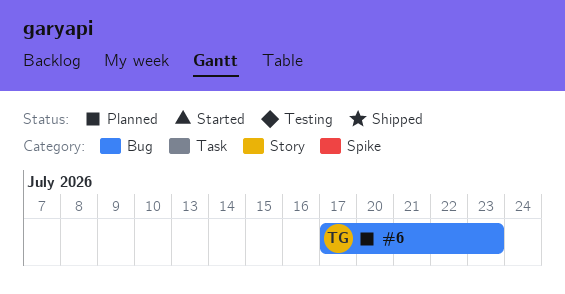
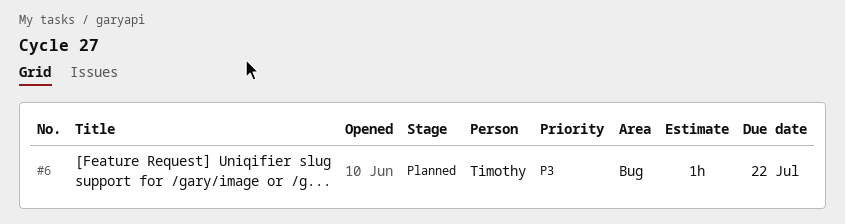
#6, due: Jul 23 -> Jul 22

